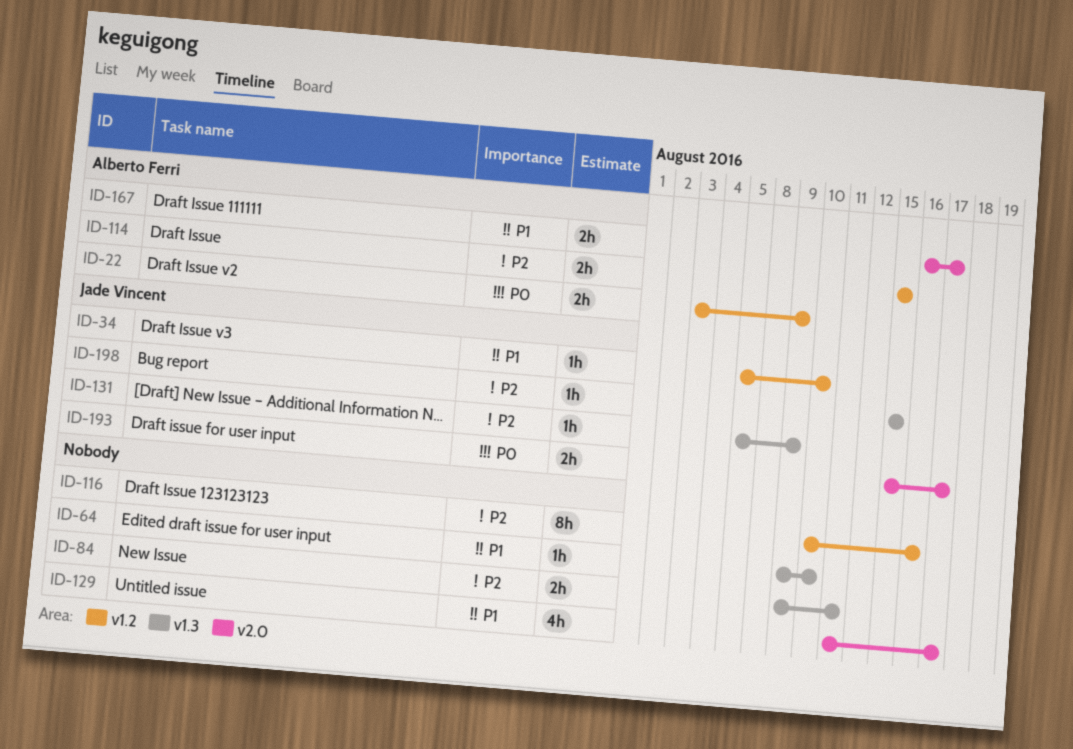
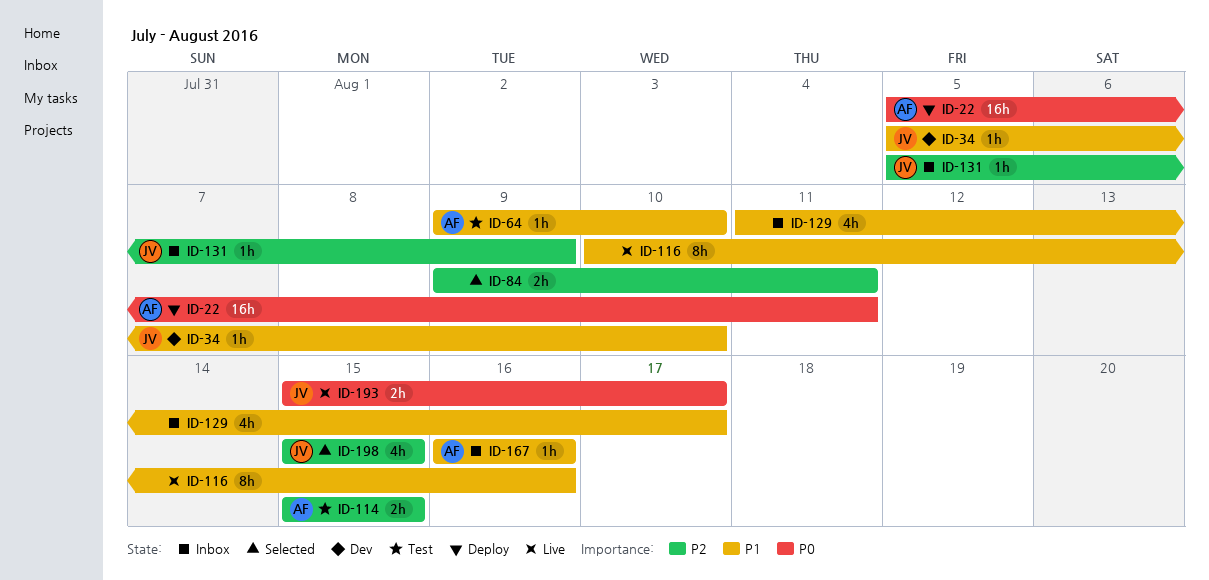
ID-22, estimate: 2h -> 16h
ID-22, start: Aug 3 -> Aug 5
ID-22, due: Aug 9 -> Aug 11
ID-64, owner: none -> Alberto Ferri
ID-116, priority: P2 -> P1
ID-167, estimate: 2h -> 1h
ID-167, due: Aug 17 -> Aug 16
ID-198, estimate: 1h -> 4h

